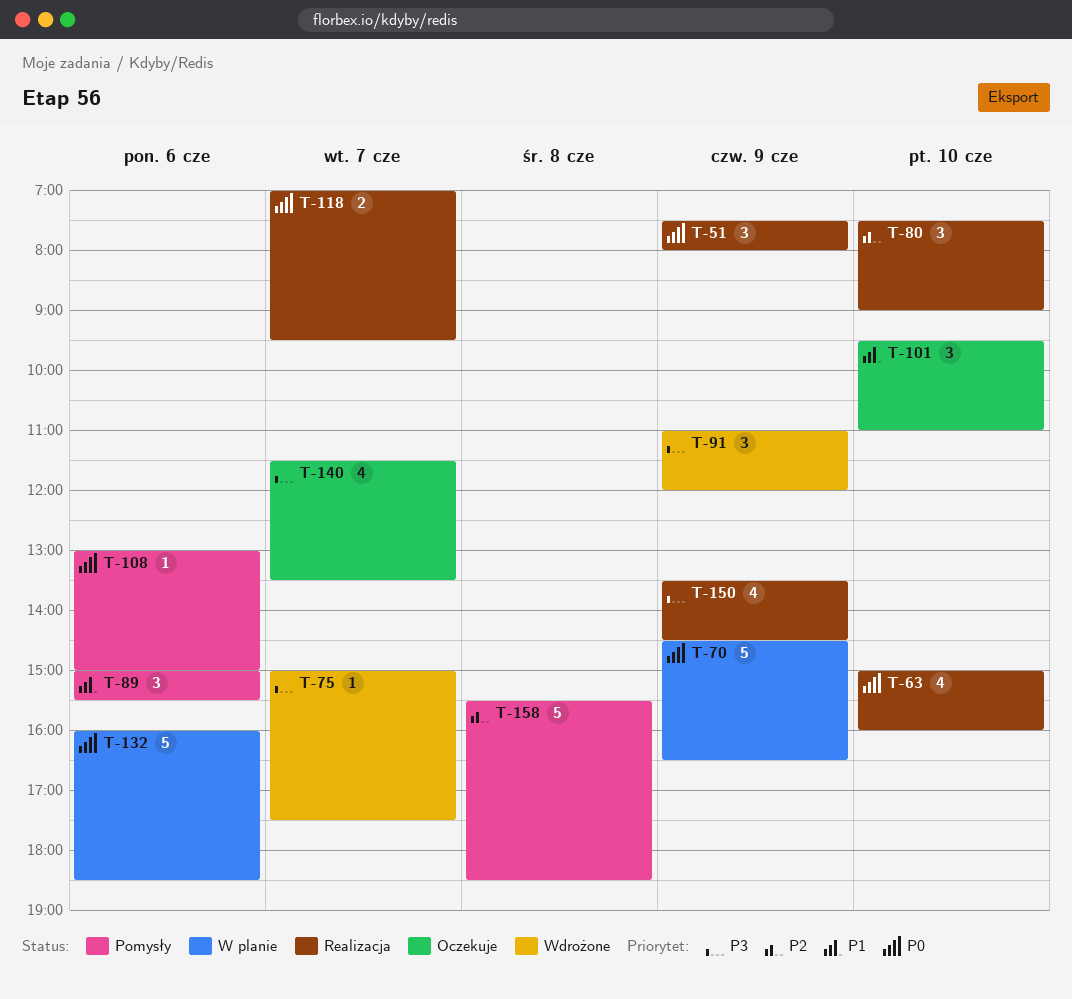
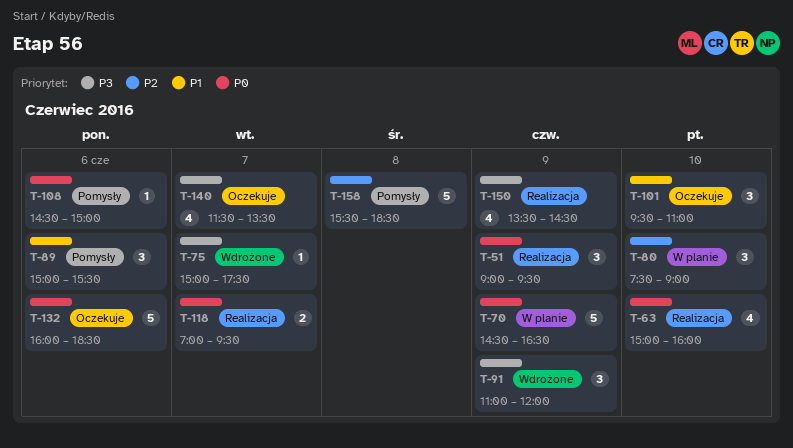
T-51, begins: 07:30 -> 09:00
T-51, ends: 08:00 -> 09:30
T-80, status: Realizacja -> W planie
T-108, begins: 13:00 -> 14:30
T-132, status: W planie -> Oczekuje

